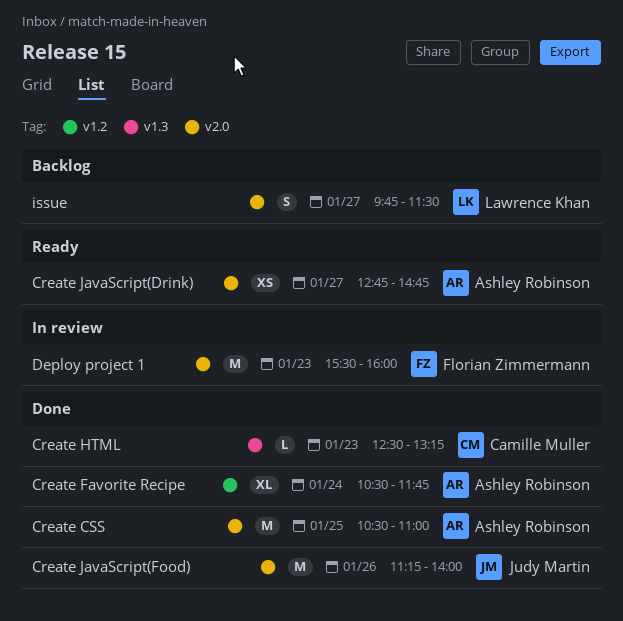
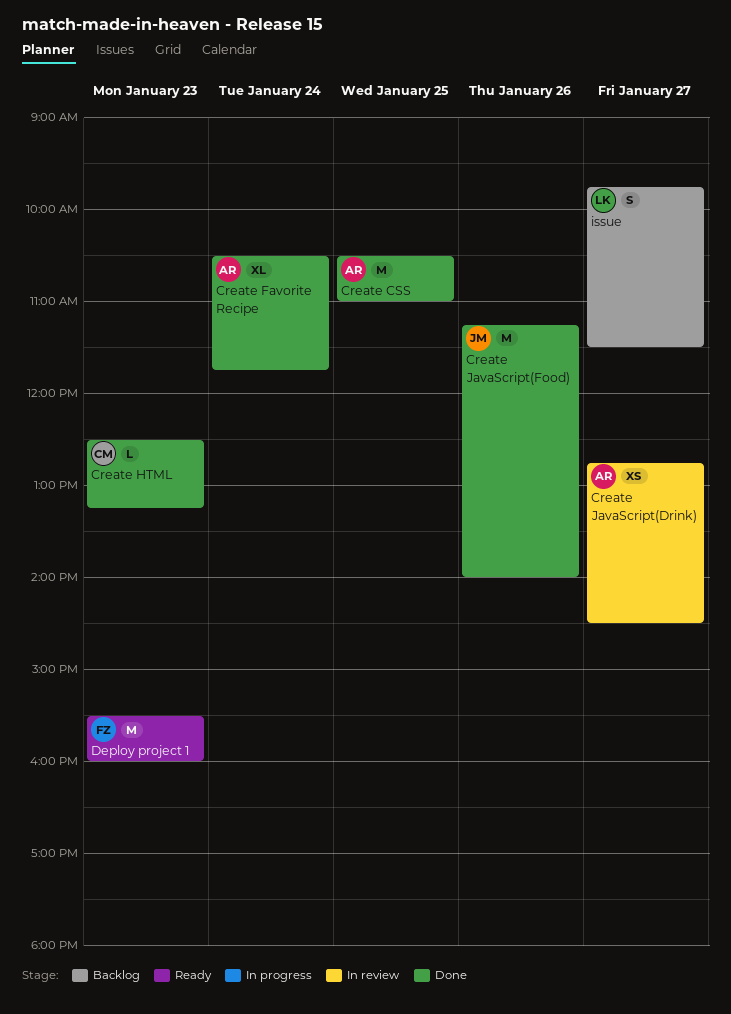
Create JavaScript(Drink), status: Ready -> In review
Create JavaScript(Drink), ends: 14:45 -> 14:30
Deploy project 1, status: In review -> Ready

